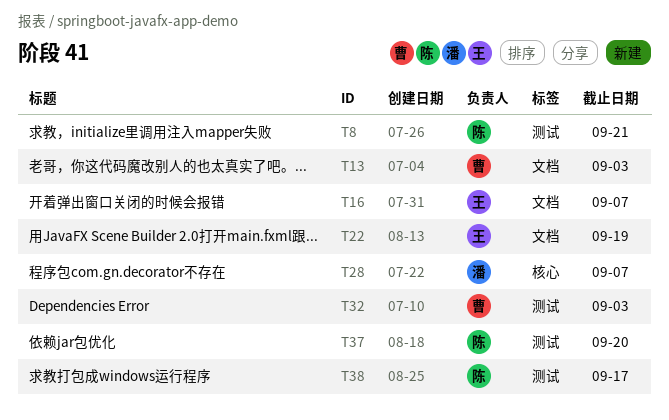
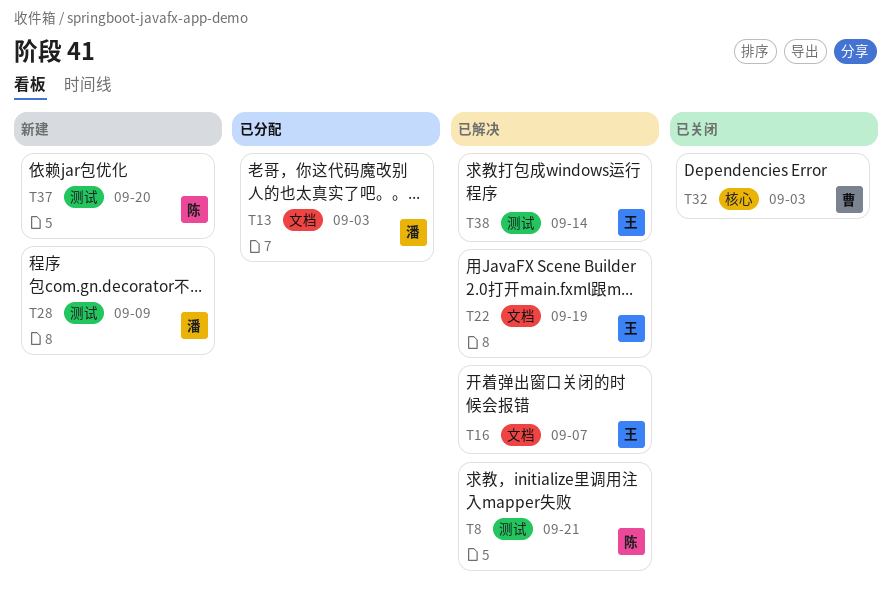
T13, owner: 曹 -> 潘
T28, label: 核心 -> 测试
T28, due: Sep 7 -> Sep 9
T32, label: 测试 -> 核心
T38, owner: 陈 -> 王
T38, due: Sep 17 -> Sep 14

